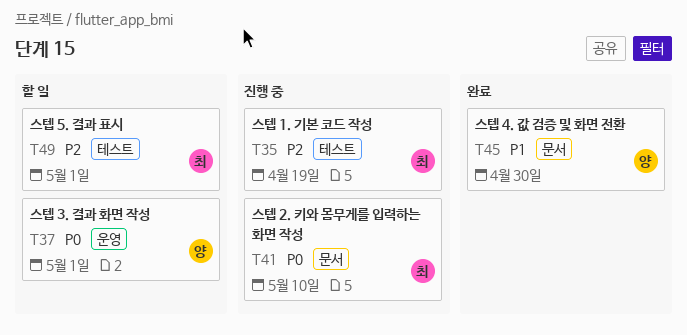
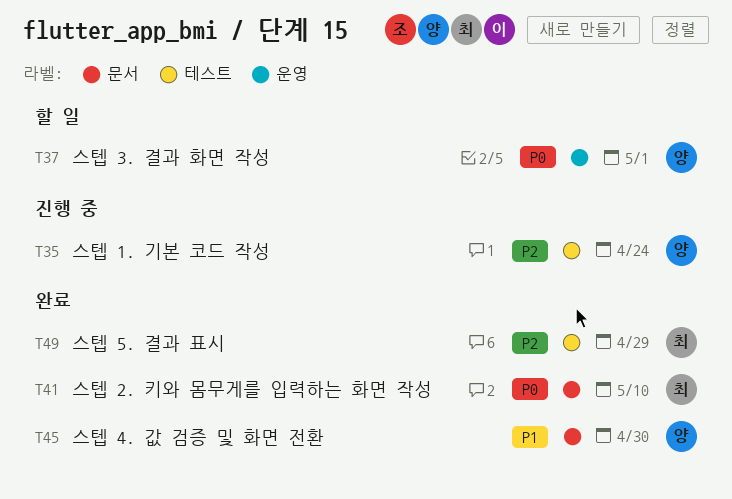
T35, owner: 최 -> 양
T35, due: Apr 19 -> Apr 24
T41, status: 진행 중 -> 완료
T49, status: 할 일 -> 완료
T49, due: May 1 -> Apr 29

